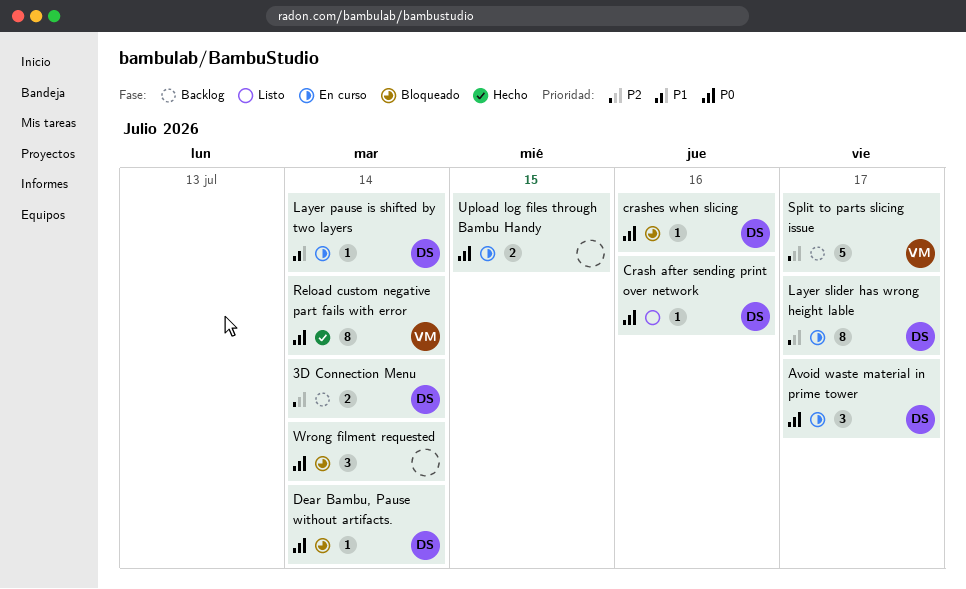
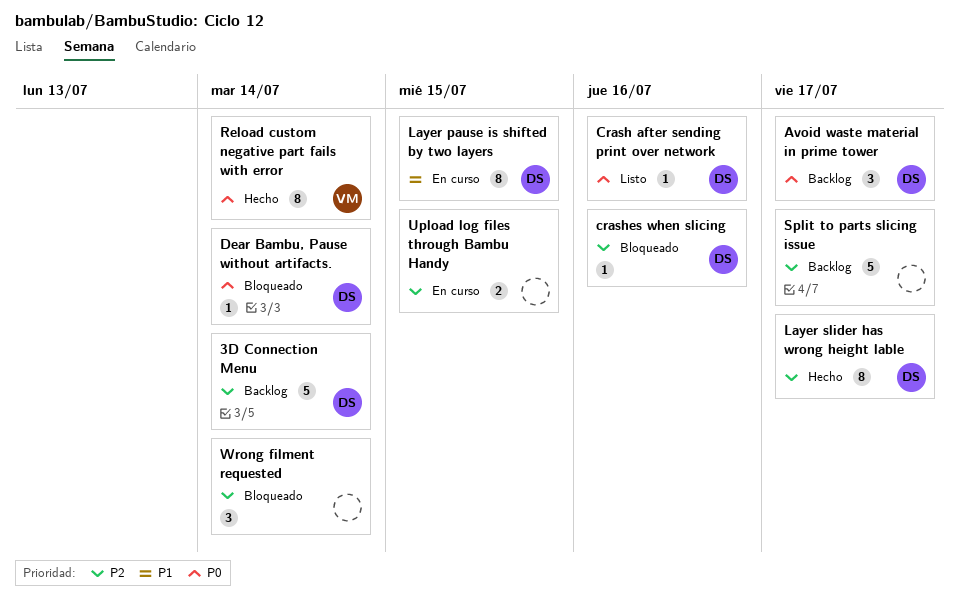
3D Connection Menu, estimate: 2 -> 5
Avoid waste material in prime tower, status: En curso -> Backlog
crashes when slicing, priority: P0 -> P2
Layer pause is shifted by two layers, estimate: 1 -> 8
Layer pause is shifted by two layers, due: Jul 14 -> Jul 15
Layer slider has wrong height lable, status: En curso -> Hecho
Split to parts slicing issue, owner: VM -> none
Upload log files through Bambu Handy, priority: P0 -> P2
Wrong filment requested, priority: P0 -> P2

